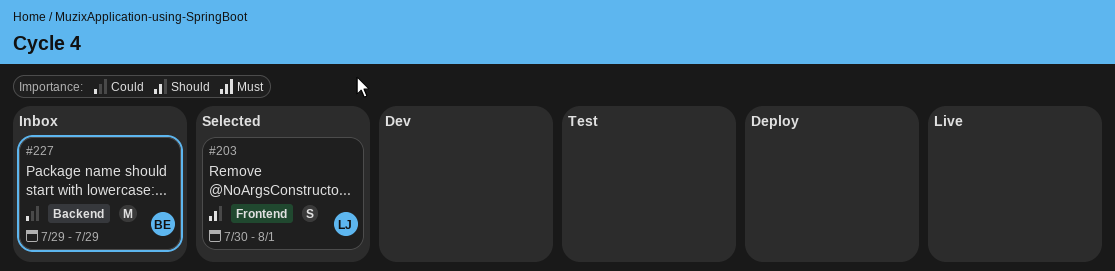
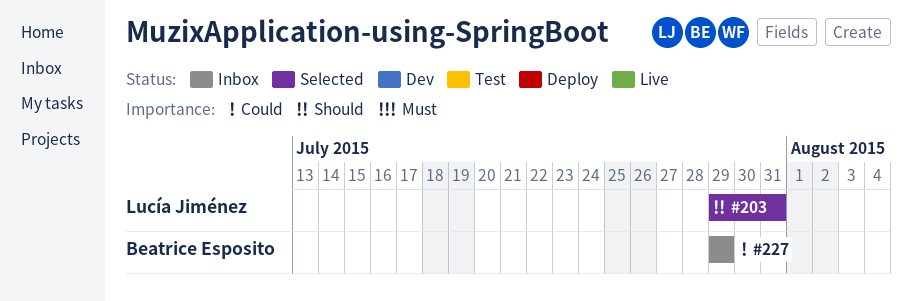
#203, start: Jul 30 -> Jul 29
#203, due: Aug 1 -> Jul 31

